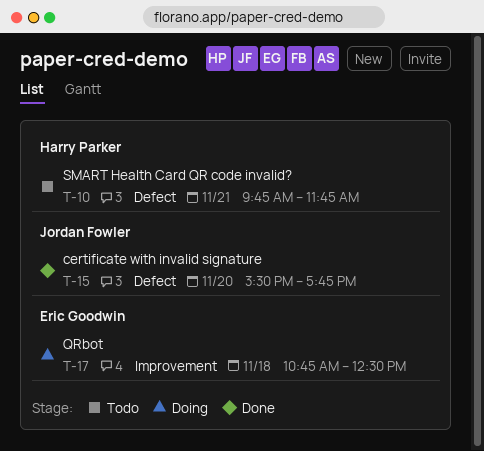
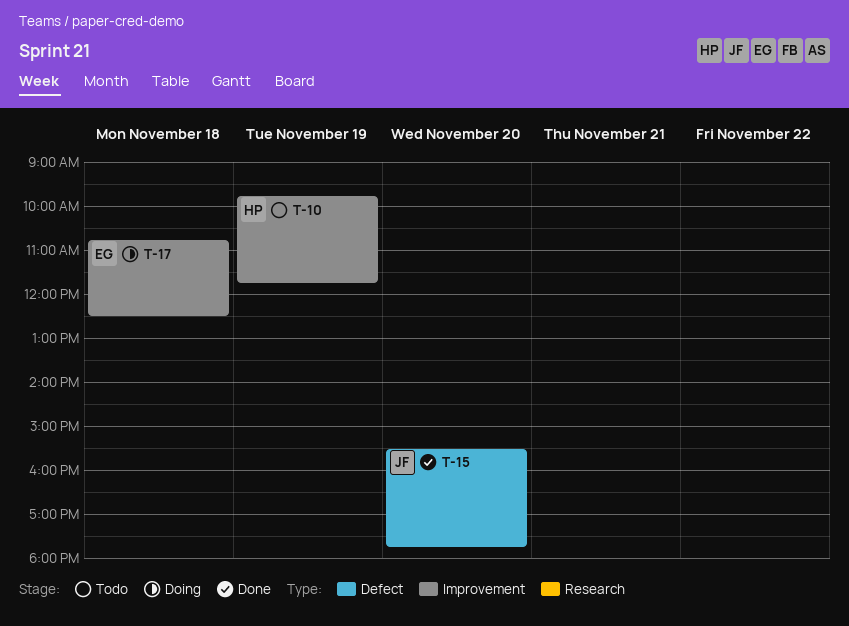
T-10, label: Defect -> Improvement
T-10, day: Nov 21 -> Nov 19

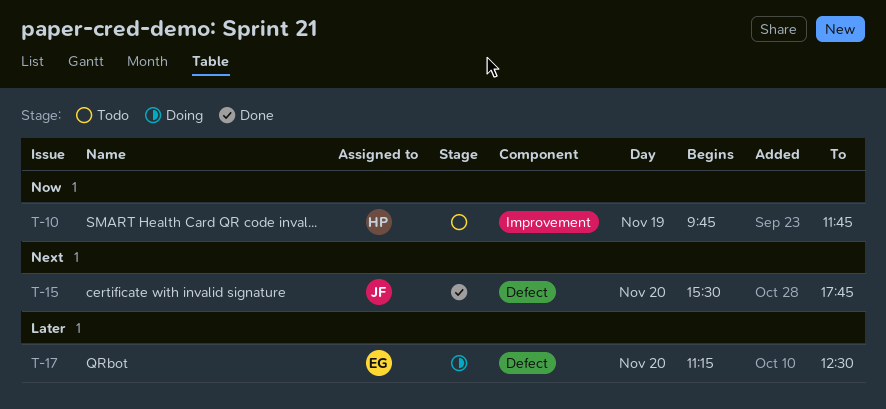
T-17, label: Improvement -> Defect
T-17, day: Nov 18 -> Nov 20
T-17, begins: 10:45 -> 11:15

